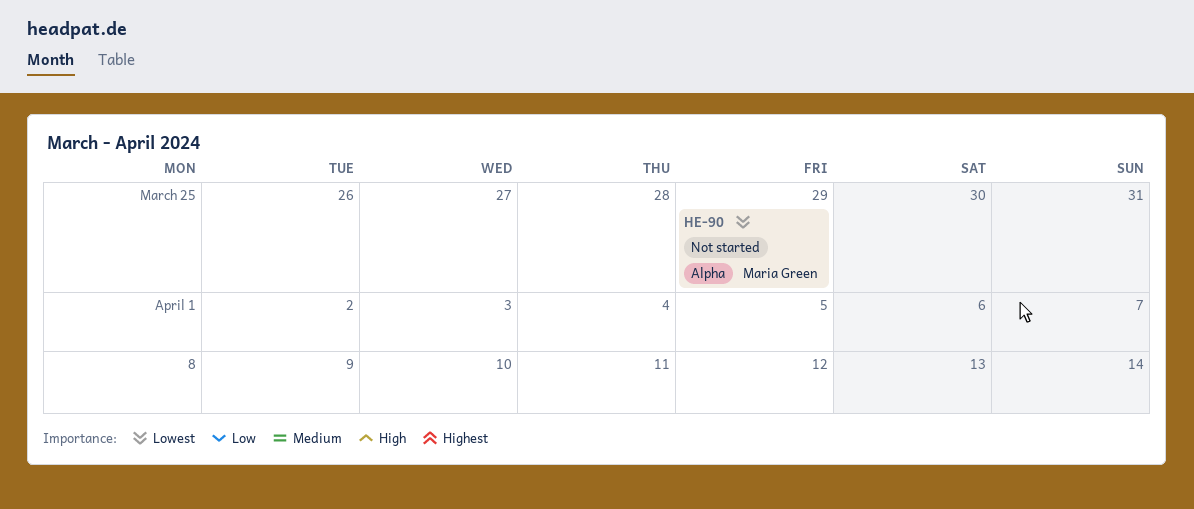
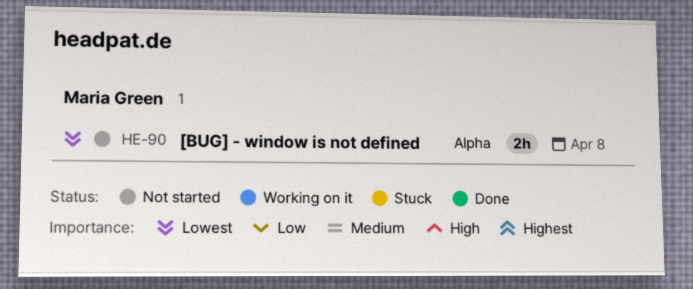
HE-90, due: Mar 29 -> Apr 8

